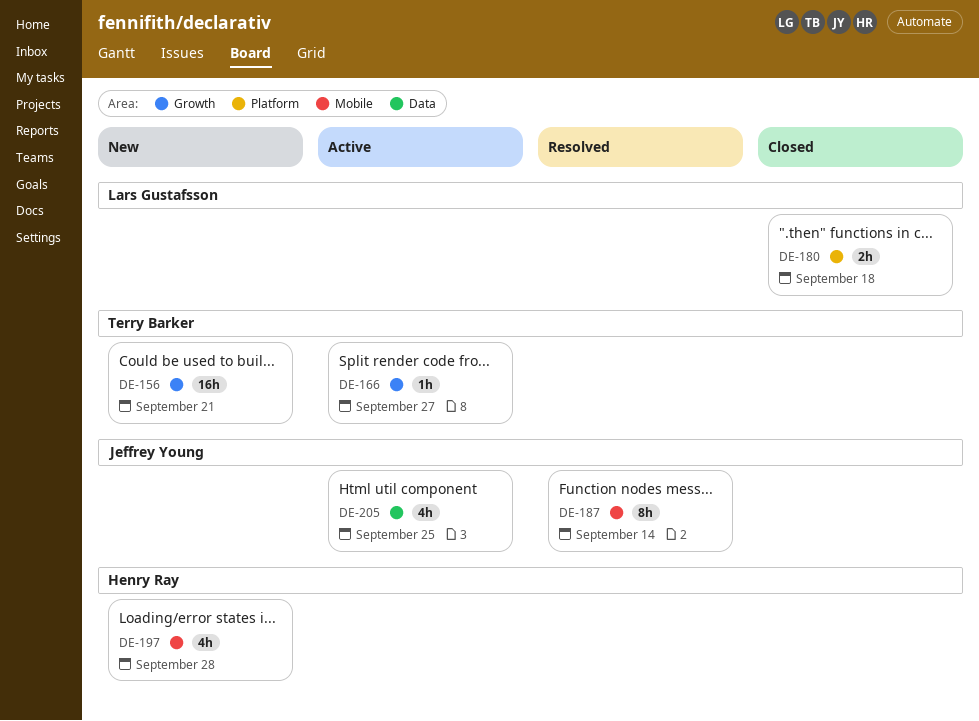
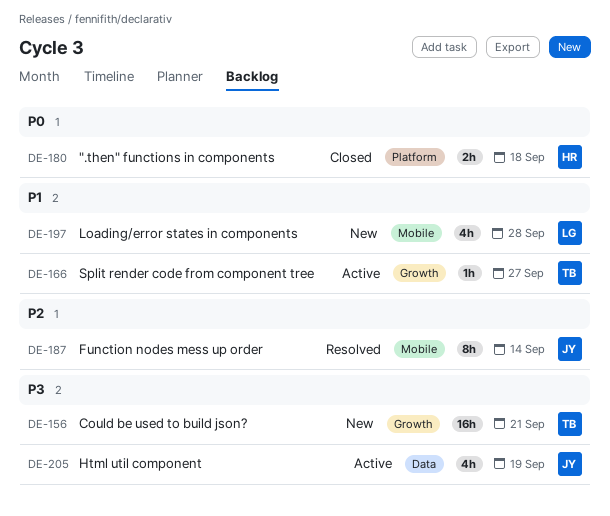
DE-180, owner: Lars Gustafsson -> Henry Ray
DE-197, owner: Henry Ray -> Lars Gustafsson
DE-205, due: Sep 25 -> Sep 19

